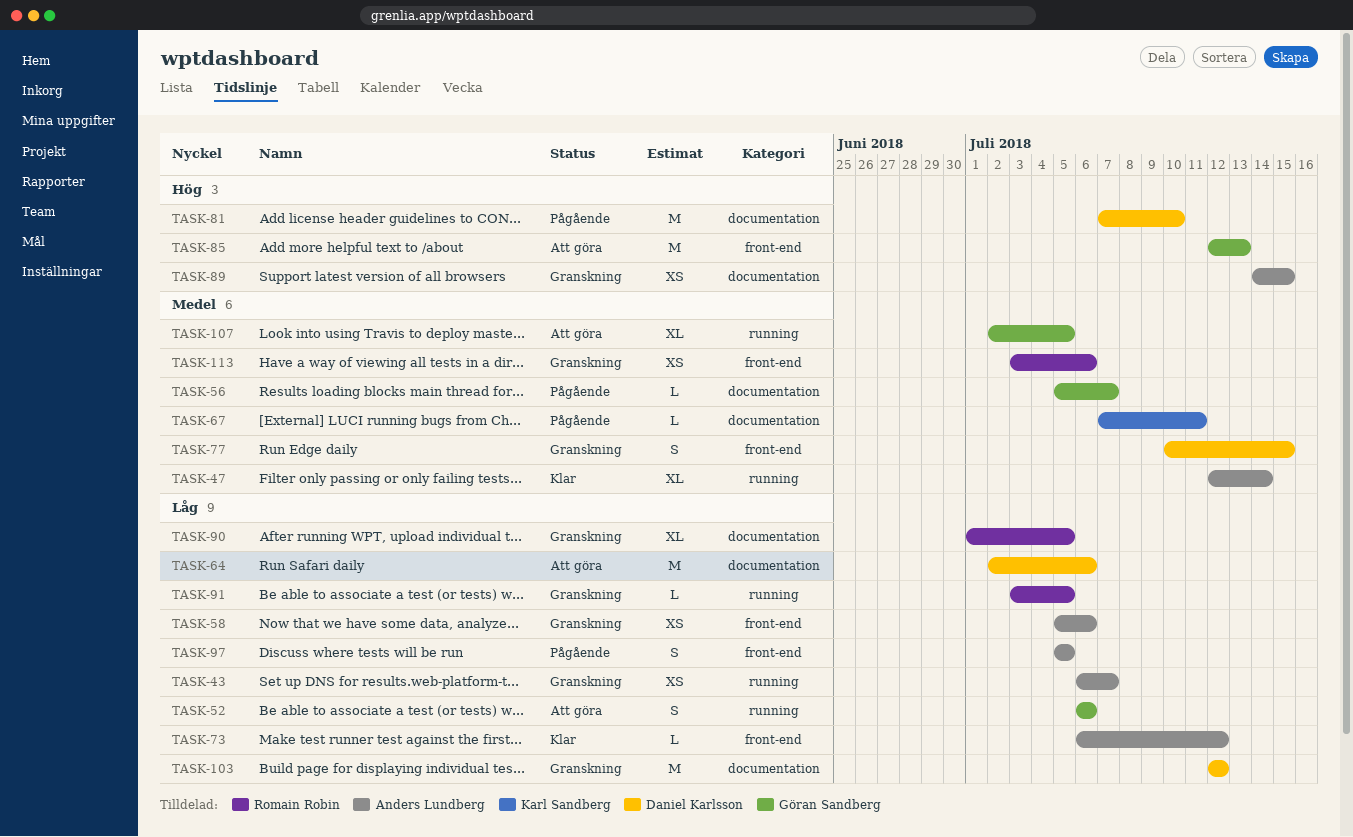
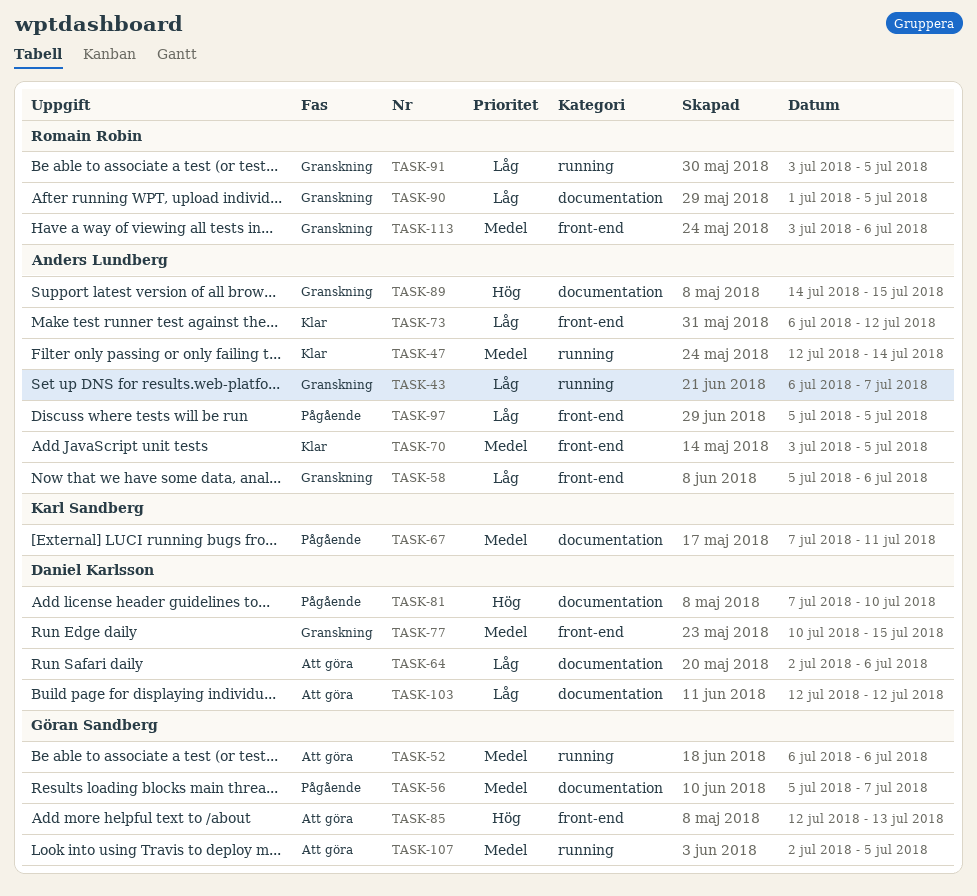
TASK-52, priority: Låg -> Medel
TASK-70: none -> present
TASK-103, status: Granskning -> Att göra

